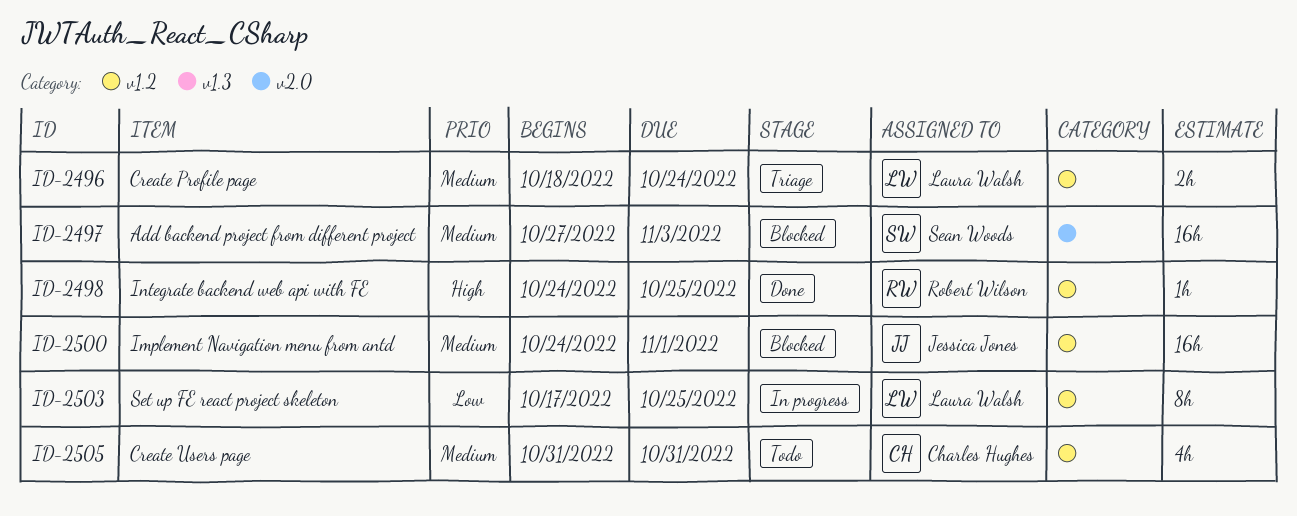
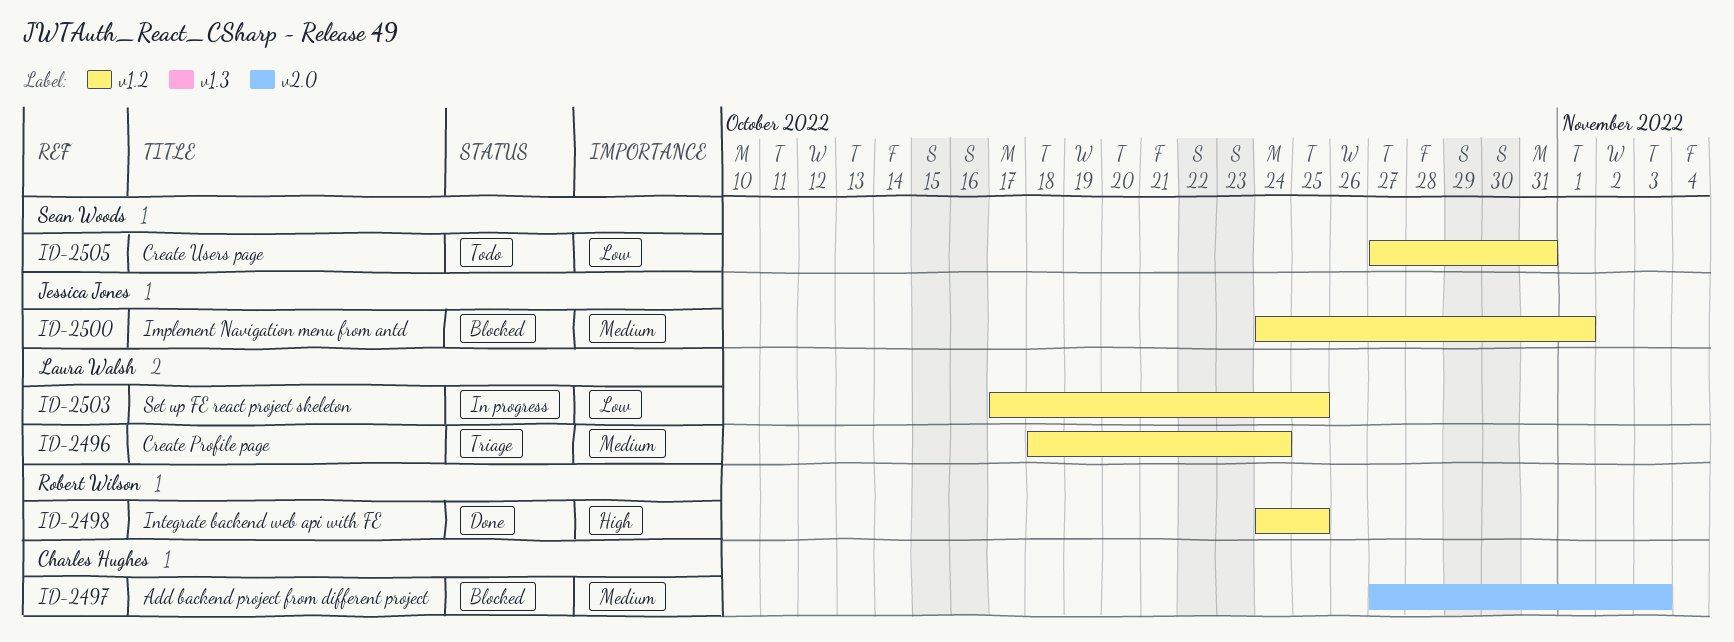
ID-2497, owner: Sean Woods -> Charles Hughes
ID-2505, owner: Charles Hughes -> Sean Woods
ID-2505, priority: Medium -> Low
ID-2505, start: Oct 31 -> Oct 27

